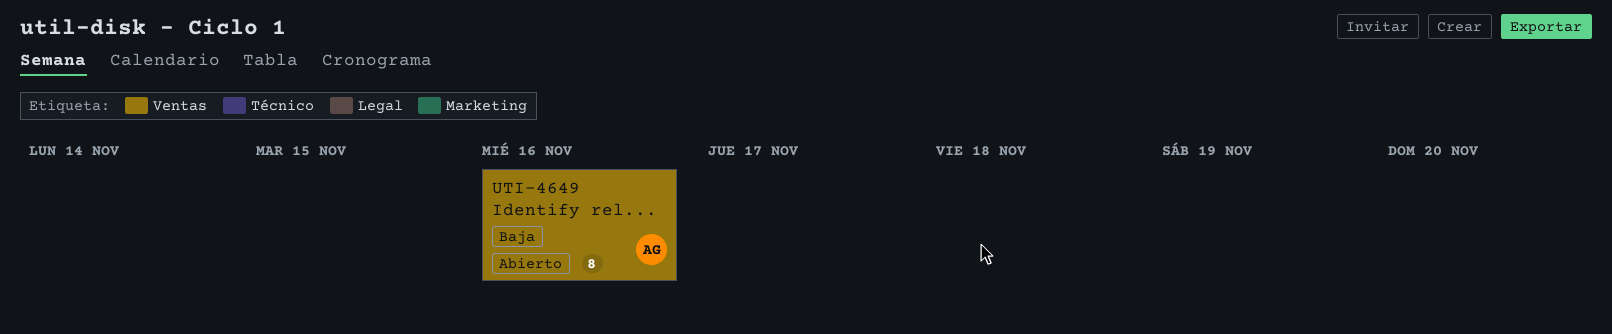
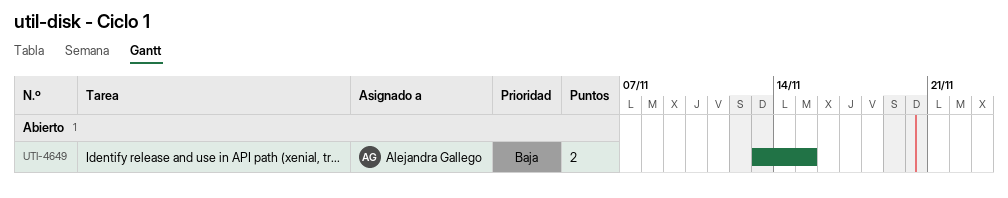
UTI-4649, estimate: 8 -> 2
UTI-4649, due: Nov 16 -> Nov 15

